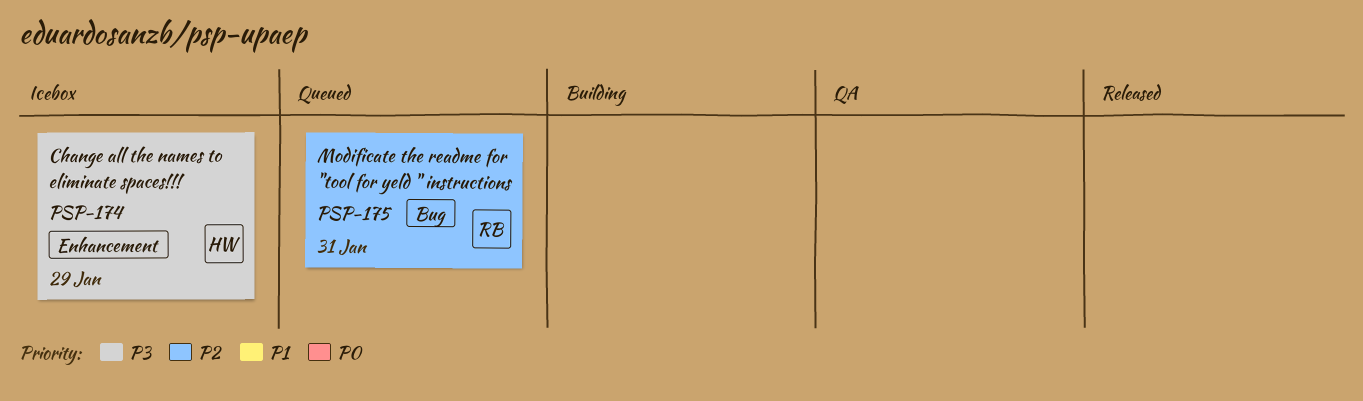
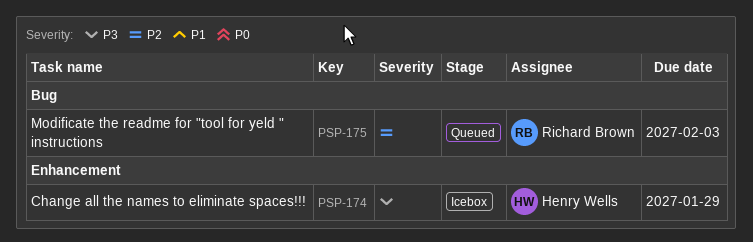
PSP-175, due: Jan 31 -> Feb 3

